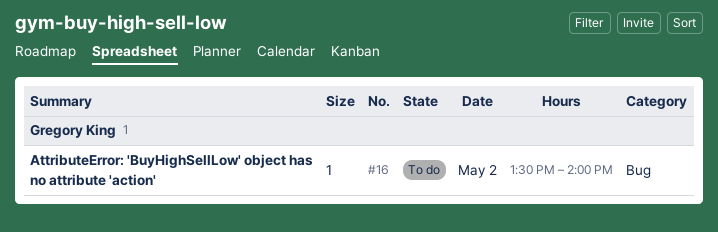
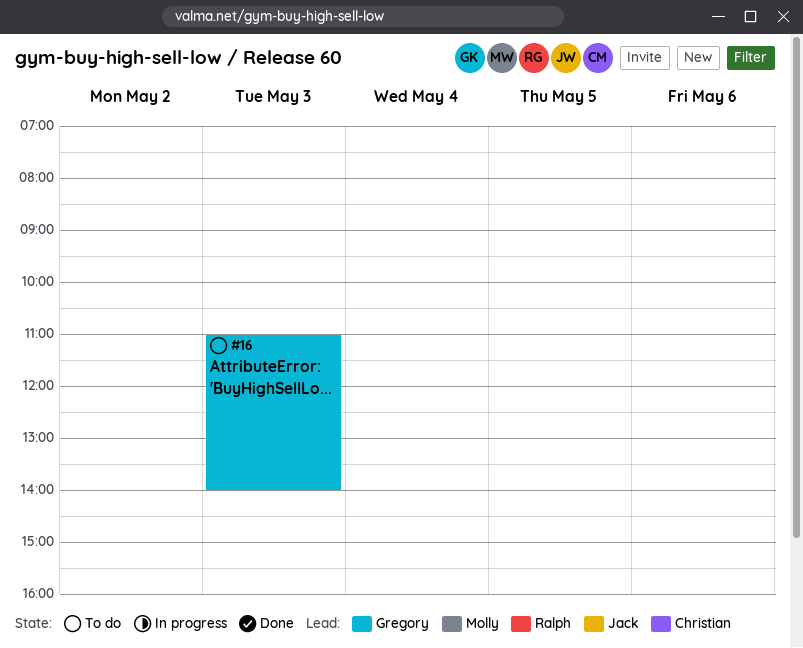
#16, day: May 2 -> May 3
#16, begins: 13:30 -> 11:00

